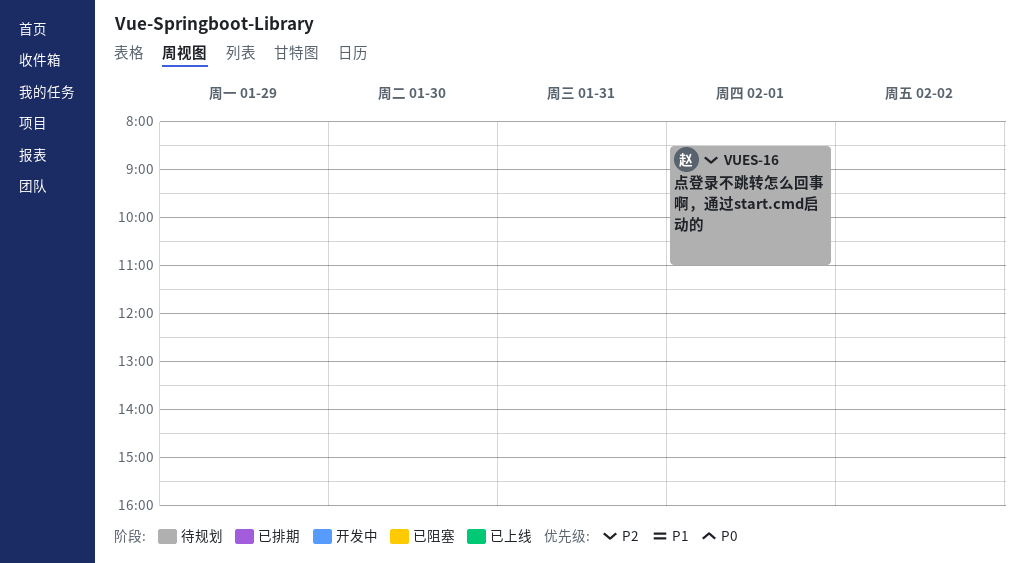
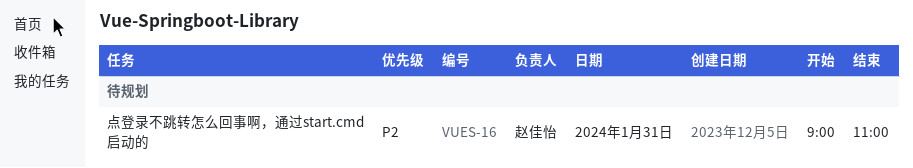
VUES-16, day: Feb 1 -> Jan 31
VUES-16, begins: 08:30 -> 09:00

